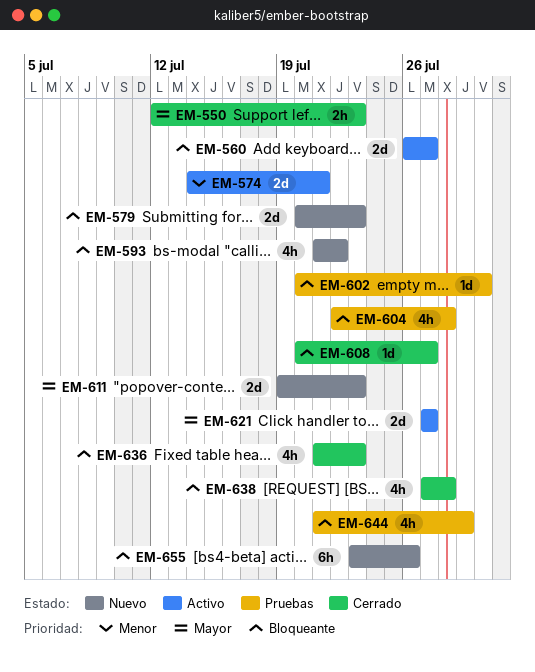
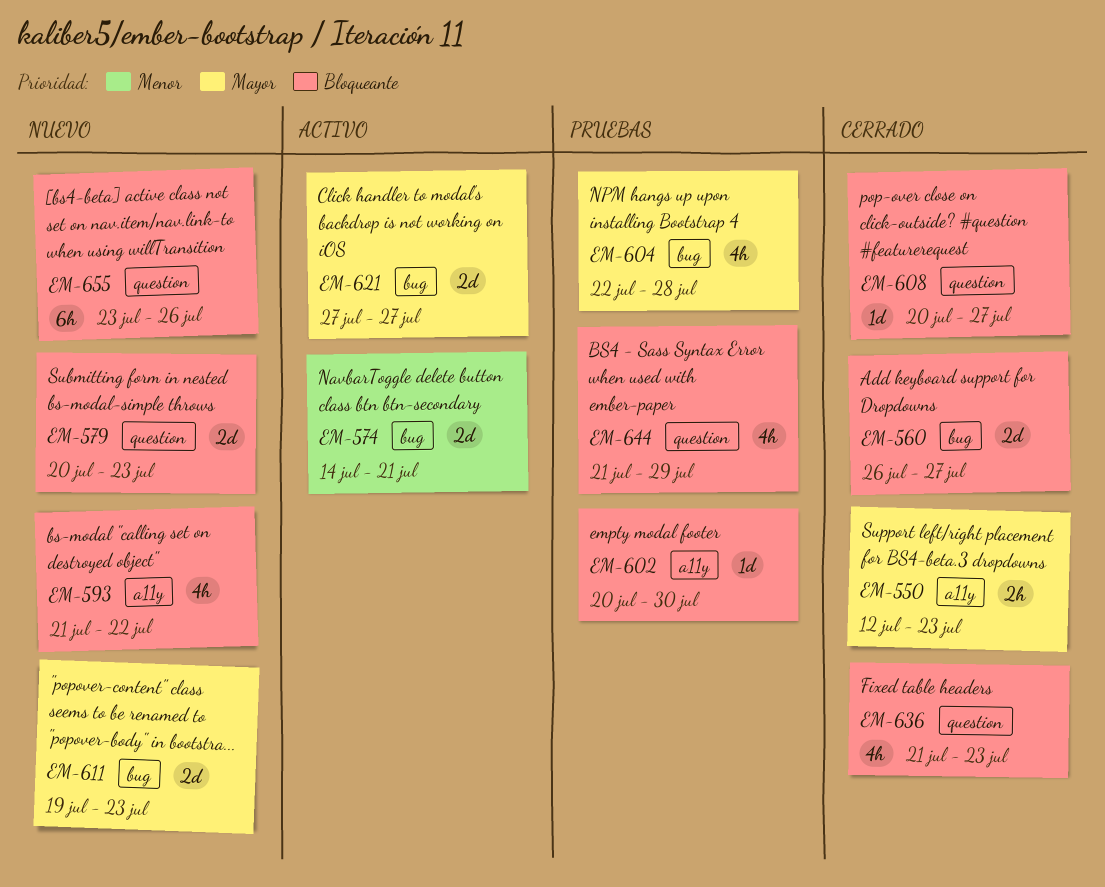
EM-560, status: Activo -> Cerrado
EM-604, priority: Bloqueante -> Mayor
EM-638: present -> none

